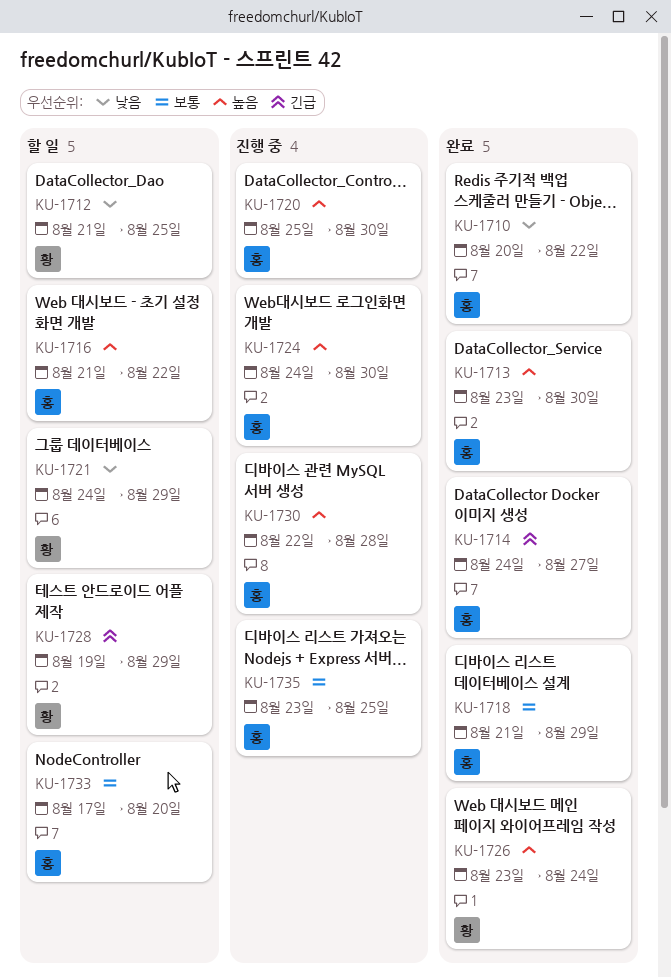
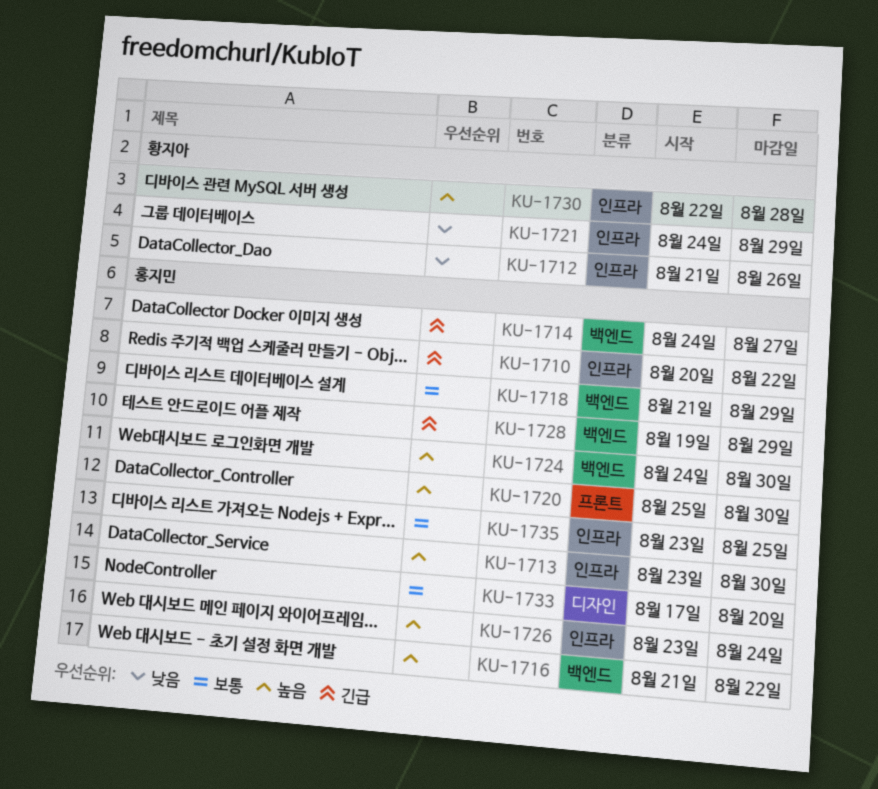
KU-1710, priority: 낮음 -> 긴급
KU-1712, due: Aug 25 -> Aug 26
KU-1726, owner: 황지아 -> 홍지민
KU-1728, owner: 황지아 -> 홍지민
KU-1730, owner: 홍지민 -> 황지아

